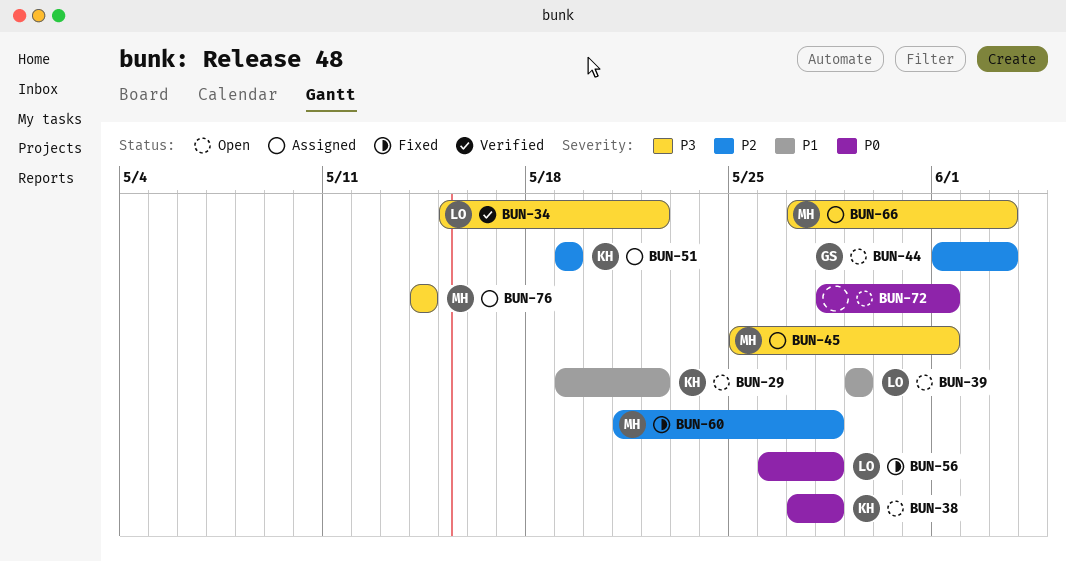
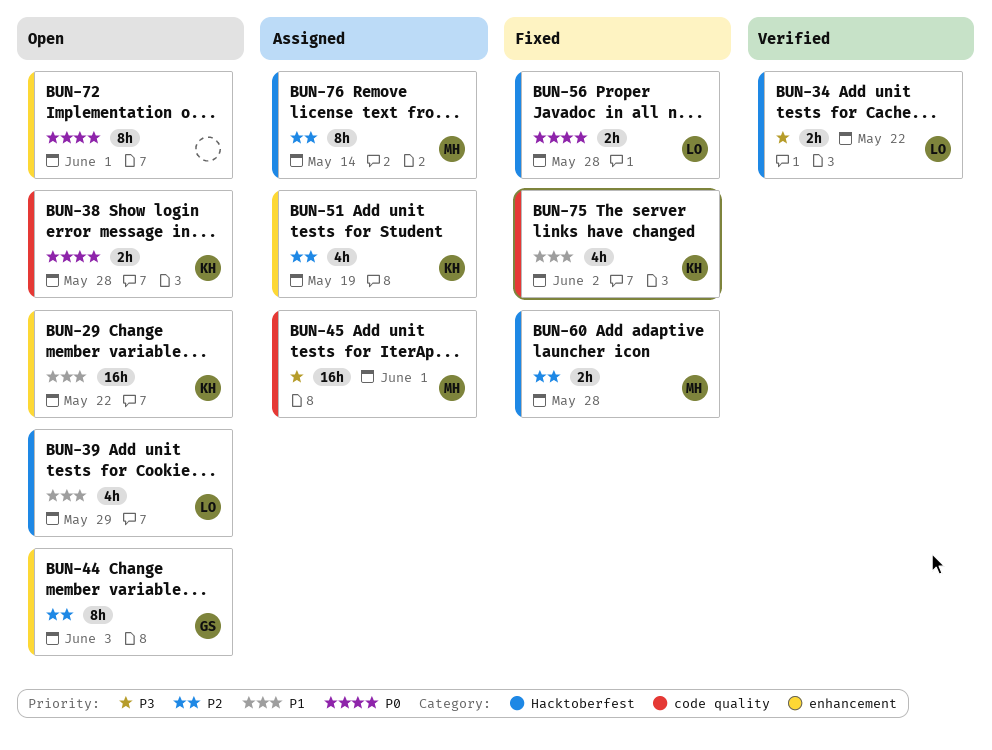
BUN-66: present -> none
BUN-75: none -> present
BUN-76, priority: P3 -> P2

